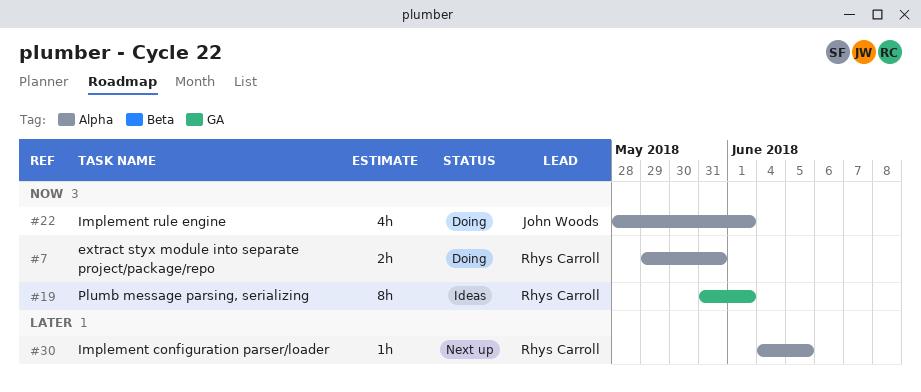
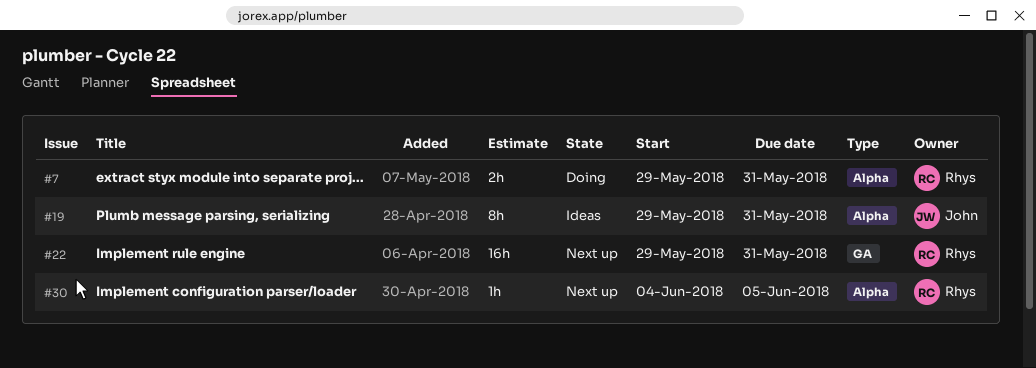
#19, owner: Rhys Carroll -> John Woods
#19, label: GA -> Alpha
#19, start: May 31 -> May 29
#19, due: Jun 1 -> May 31
#22, status: Doing -> Next up
#22, owner: John Woods -> Rhys Carroll
#22, label: Alpha -> GA
#22, estimate: 4h -> 16h
#22, start: May 28 -> May 29
#22, due: Jun 1 -> May 31

